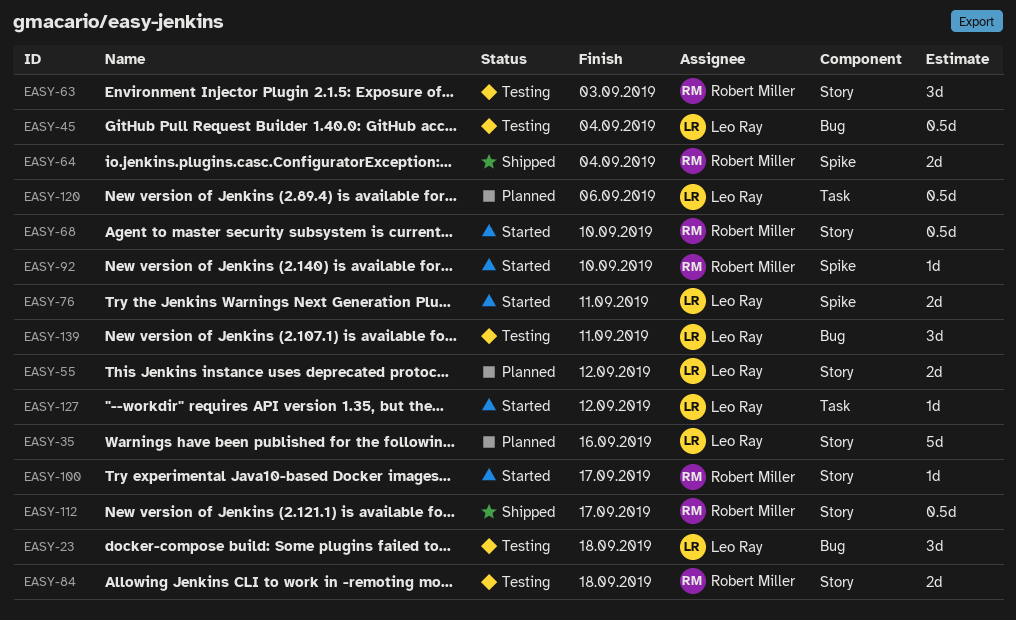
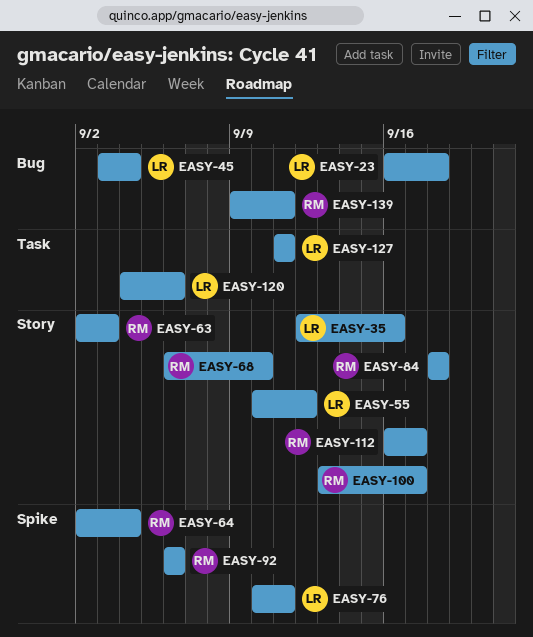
EASY-92, due: Sep 10 -> Sep 6
EASY-127, due: Sep 12 -> Sep 11
EASY-139, owner: Leo Ray -> Robert Miller

